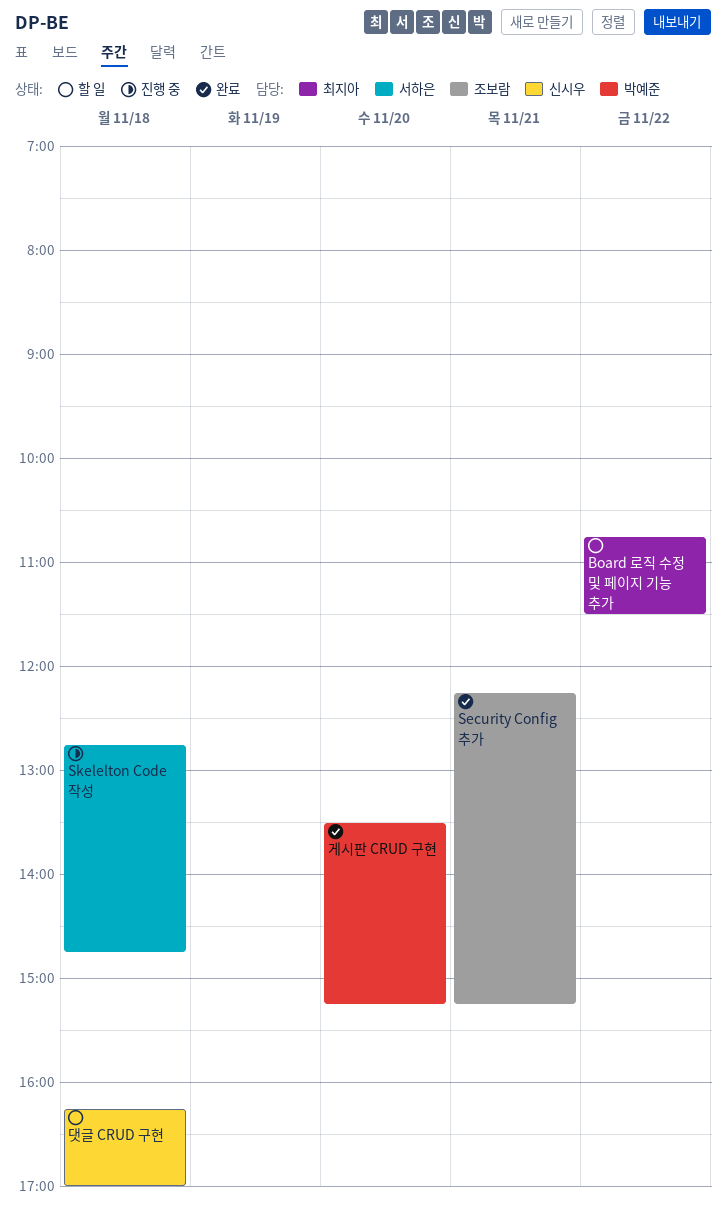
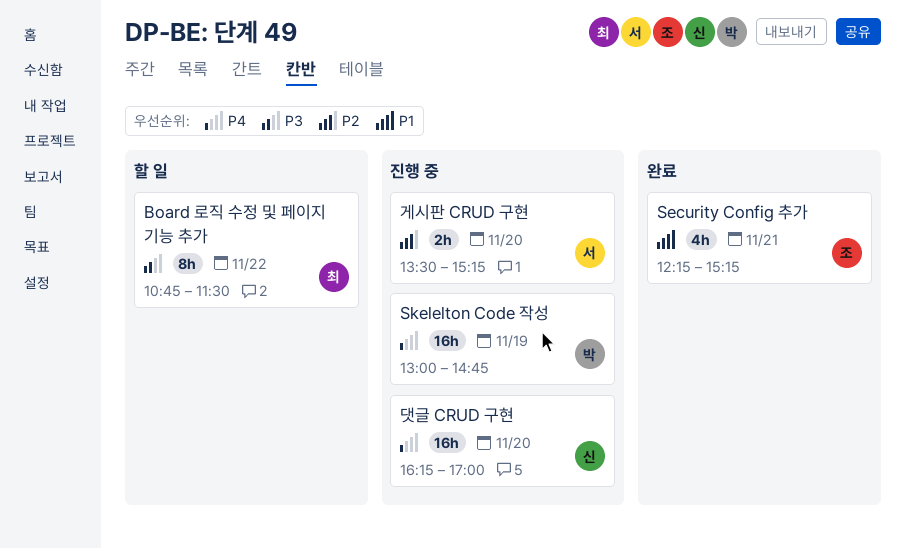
Skelelton Code 작성, owner: 서하은 -> 박예준
Skelelton Code 작성, day: Nov 18 -> Nov 19
Skelelton Code 작성, begins: 12:45 -> 13:00
게시판 CRUD 구현, status: 완료 -> 진행 중
게시판 CRUD 구현, owner: 박예준 -> 서하은
댓글 CRUD 구현, status: 할 일 -> 진행 중
댓글 CRUD 구현, day: Nov 18 -> Nov 20

